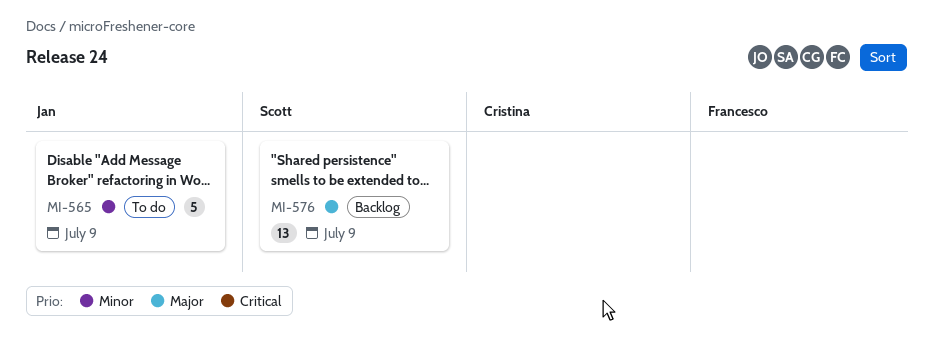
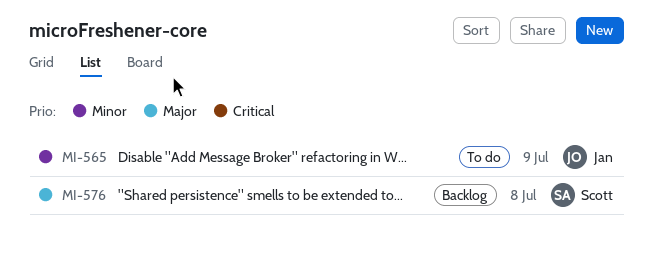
MI-576, due: Jul 9 -> Jul 8

